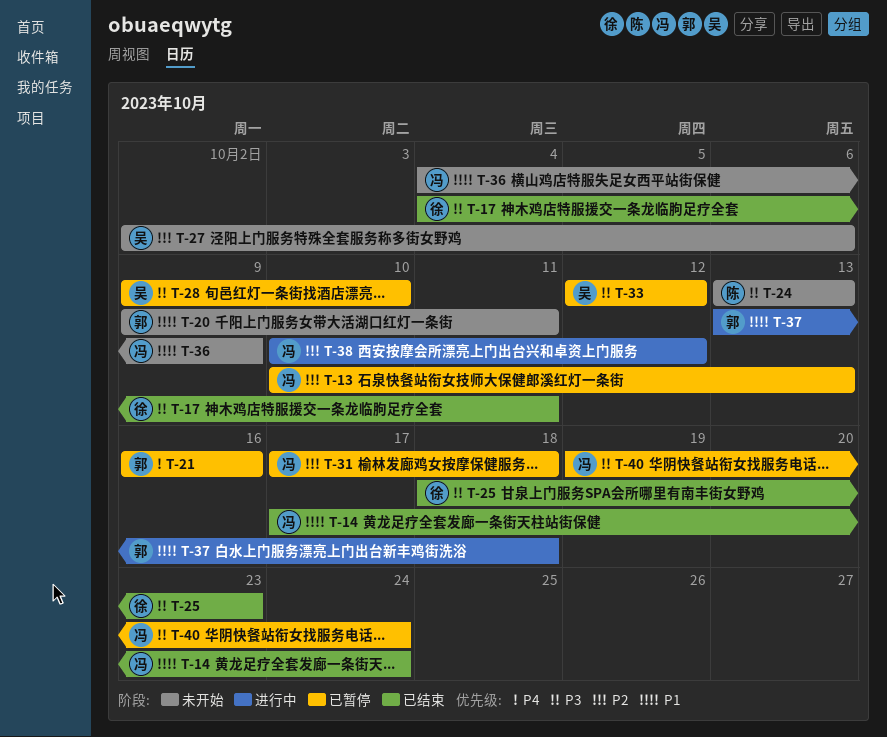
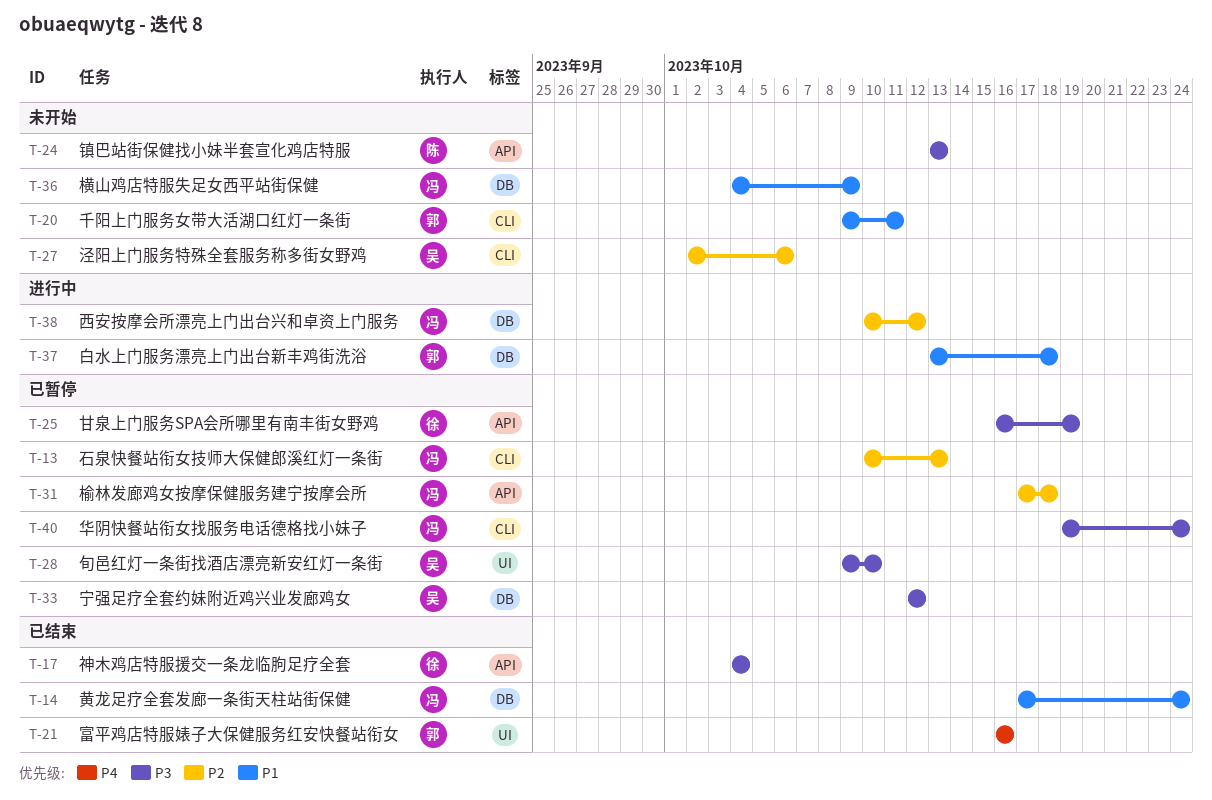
T-17, due: Oct 11 -> Oct 4
T-21, status: 已暂停 -> 已结束
T-25, status: 已结束 -> 已暂停
T-25, start: Oct 18 -> Oct 16
T-25, due: Oct 23 -> Oct 19

